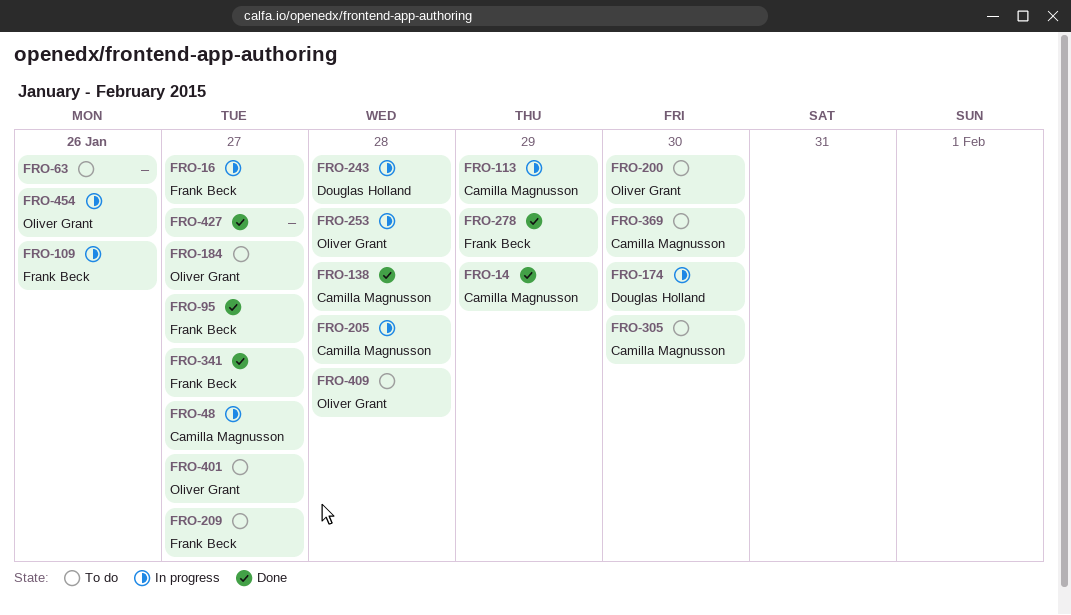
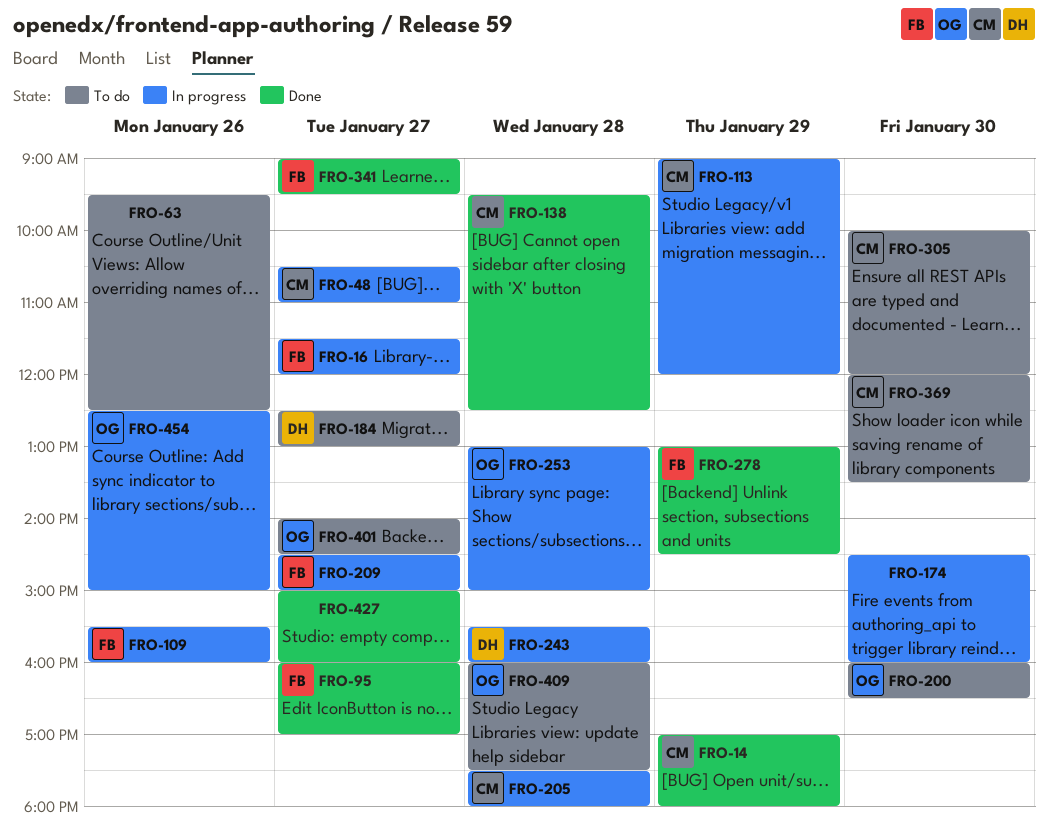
FRO-174, owner: Douglas Holland -> none
FRO-184, owner: Oliver Grant -> Douglas Holland
FRO-209, status: To do -> In progress

